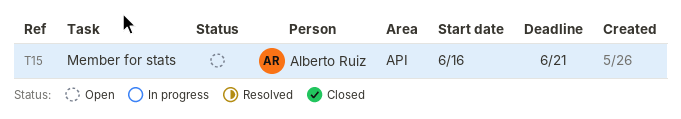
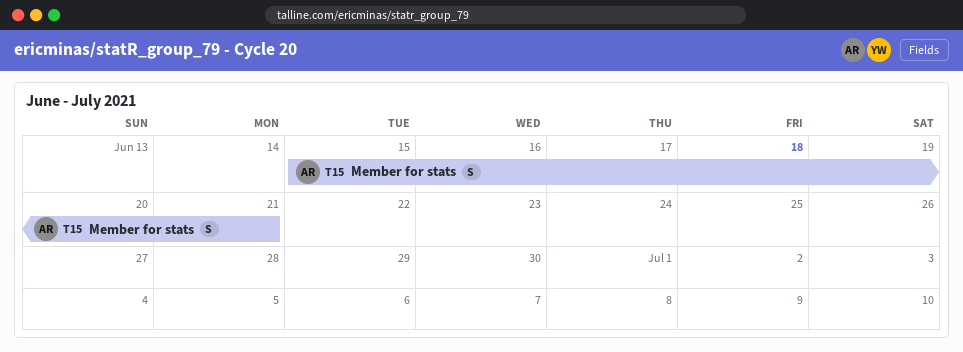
T15, start: Jun 16 -> Jun 15

